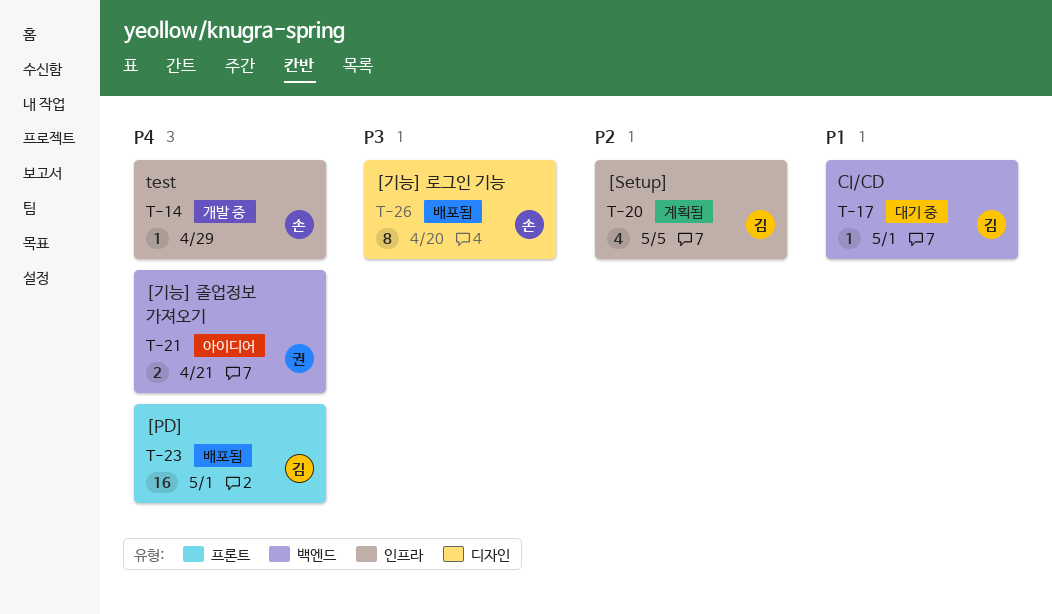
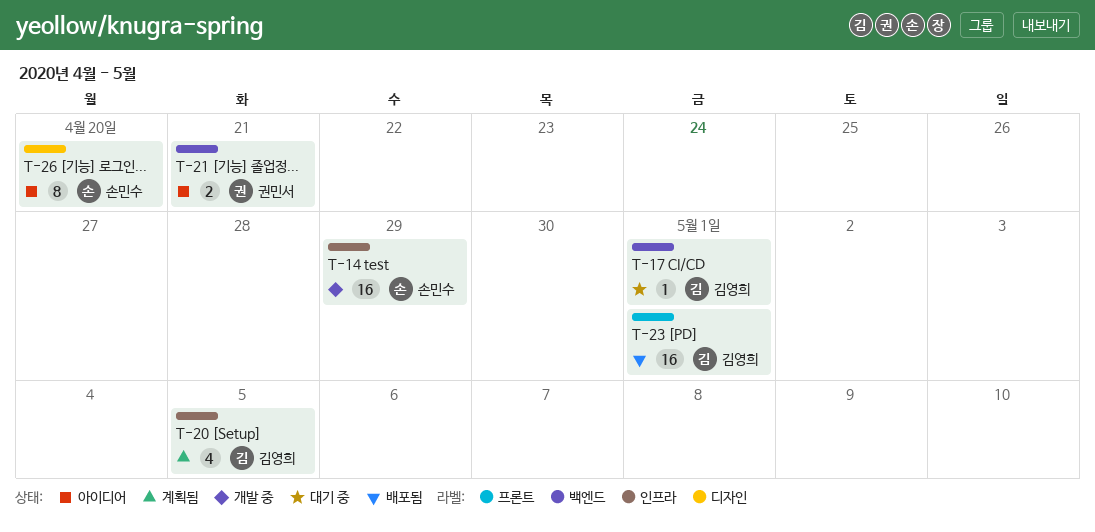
T-14, estimate: 1 -> 16
T-26, status: 배포됨 -> 아이디어

